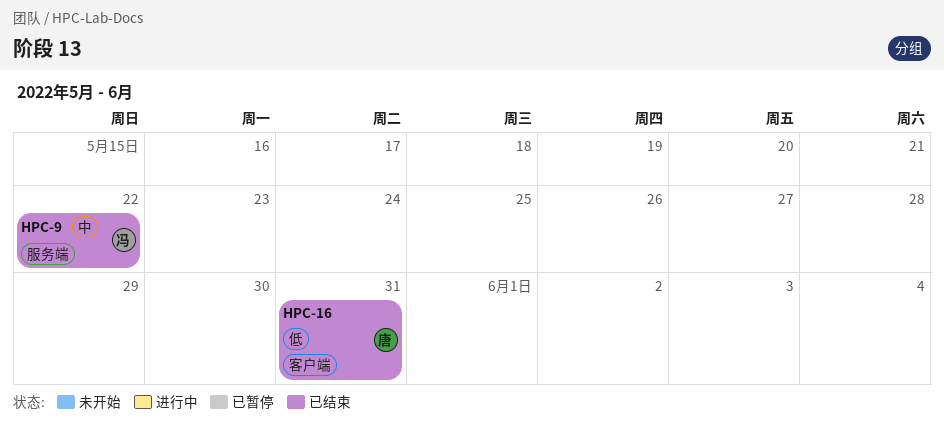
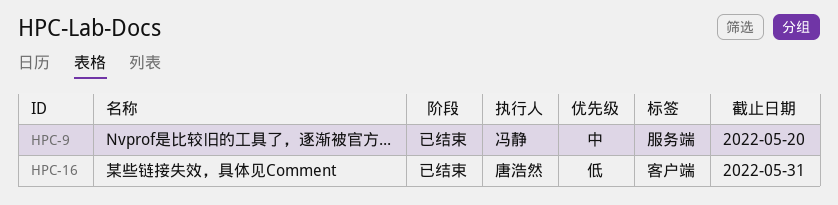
HPC-9, due: May 22 -> May 20

